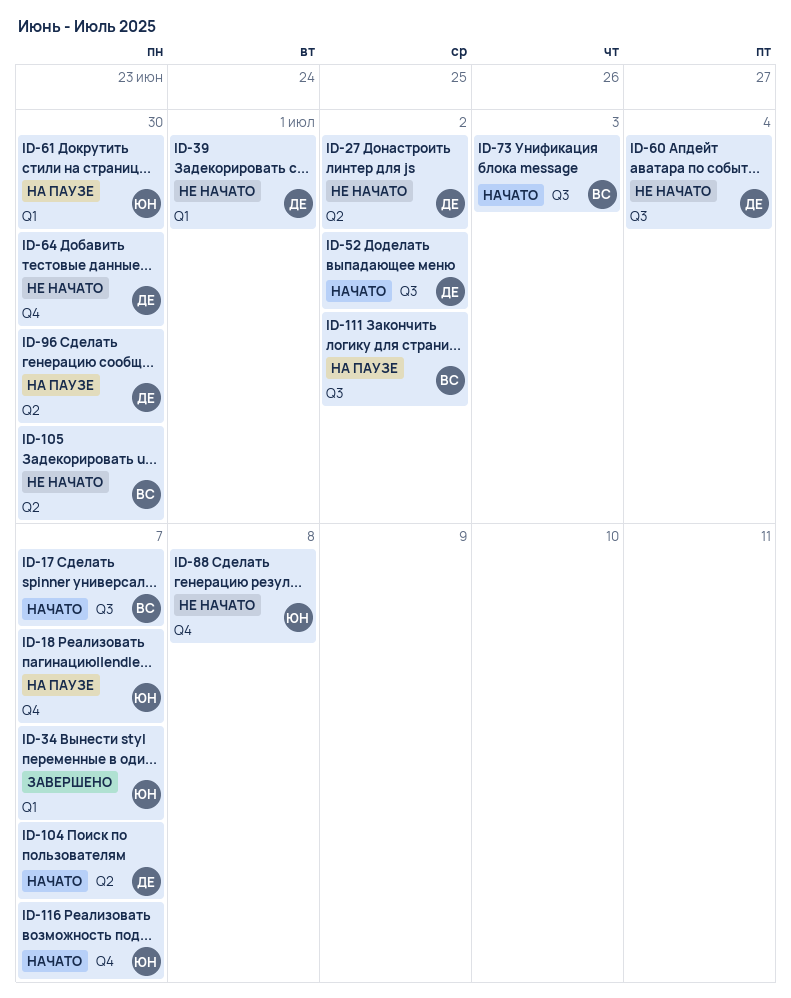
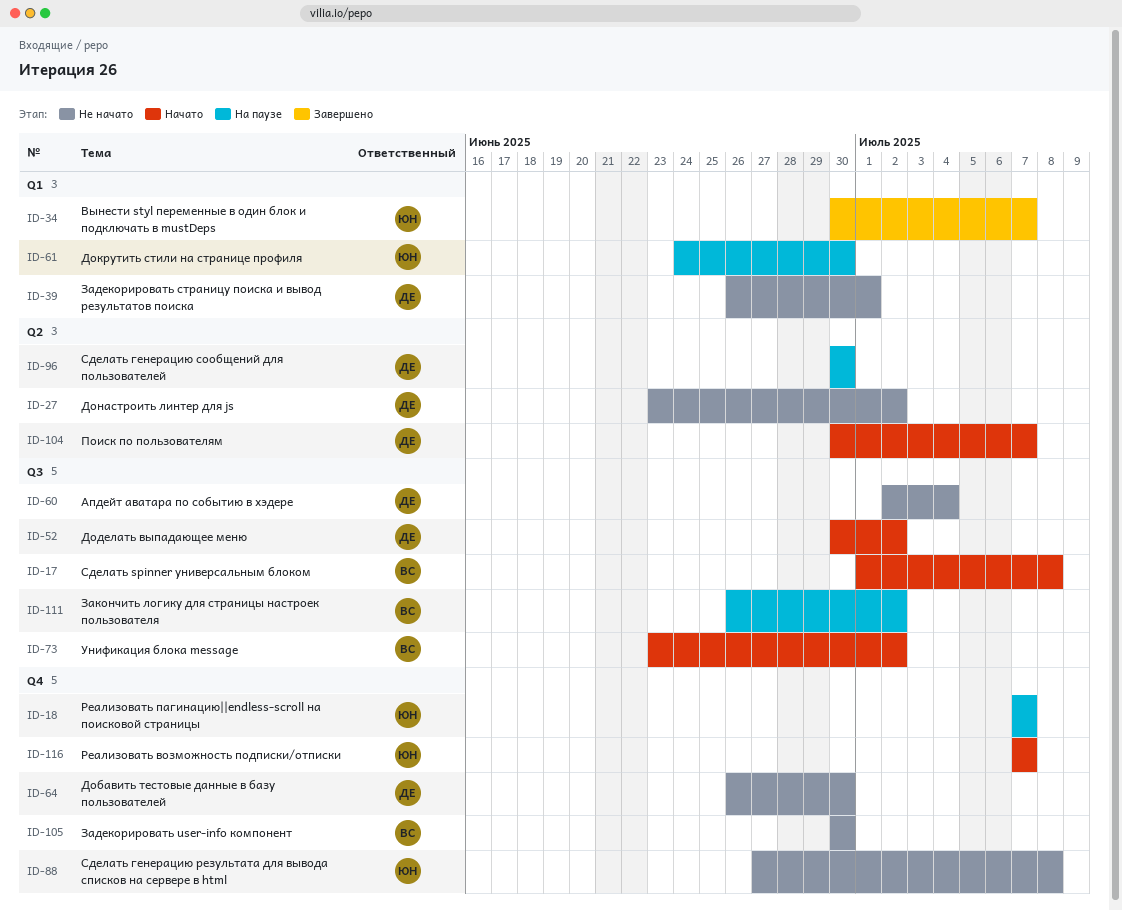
ID-17, due: Jul 7 -> Jul 8
ID-73, due: Jul 3 -> Jul 2
ID-105, label: Q2 -> Q4

